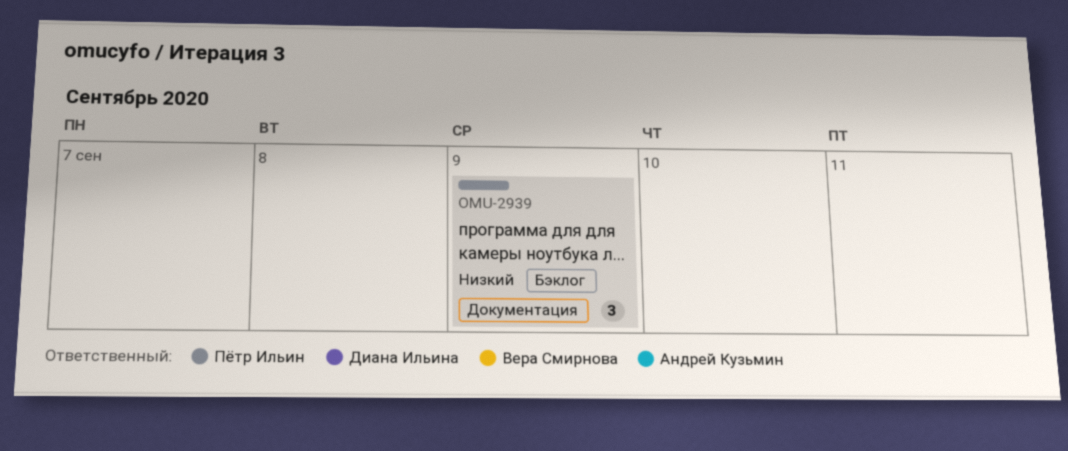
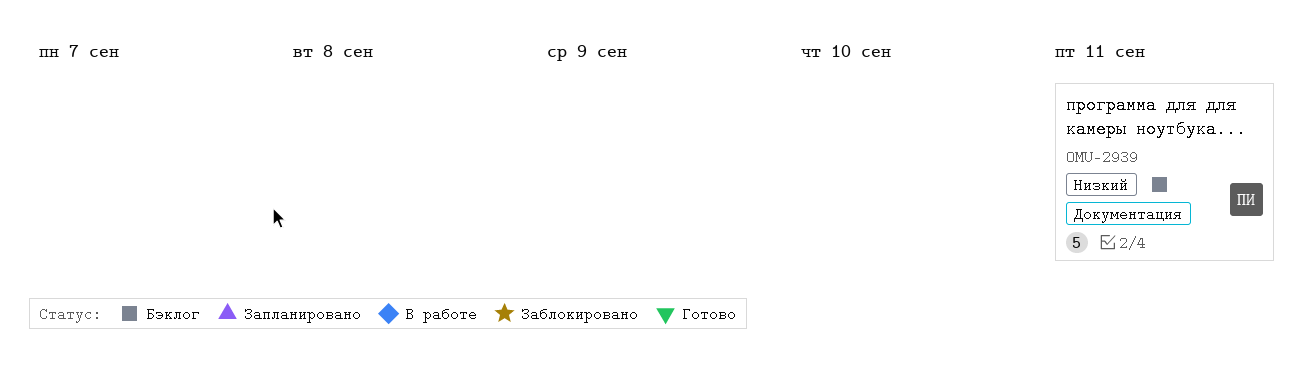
OMU-2939, estimate: 3 -> 5
OMU-2939, due: Sep 9 -> Sep 11

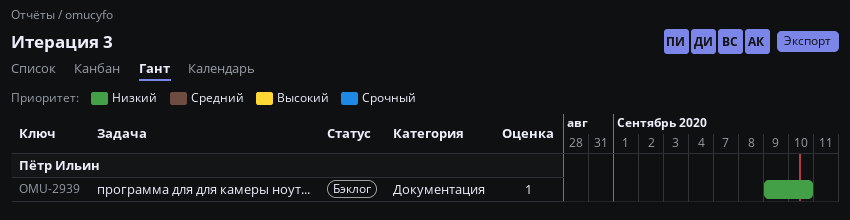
OMU-2939, estimate: 5 -> 1
OMU-2939, due: Sep 11 -> Sep 10

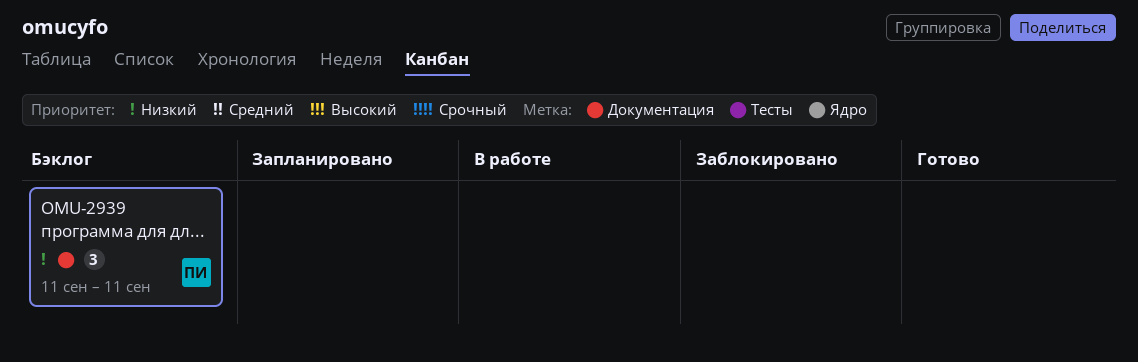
OMU-2939, estimate: 1 -> 3
OMU-2939, start: Sep 9 -> Sep 11
OMU-2939, due: Sep 10 -> Sep 11

